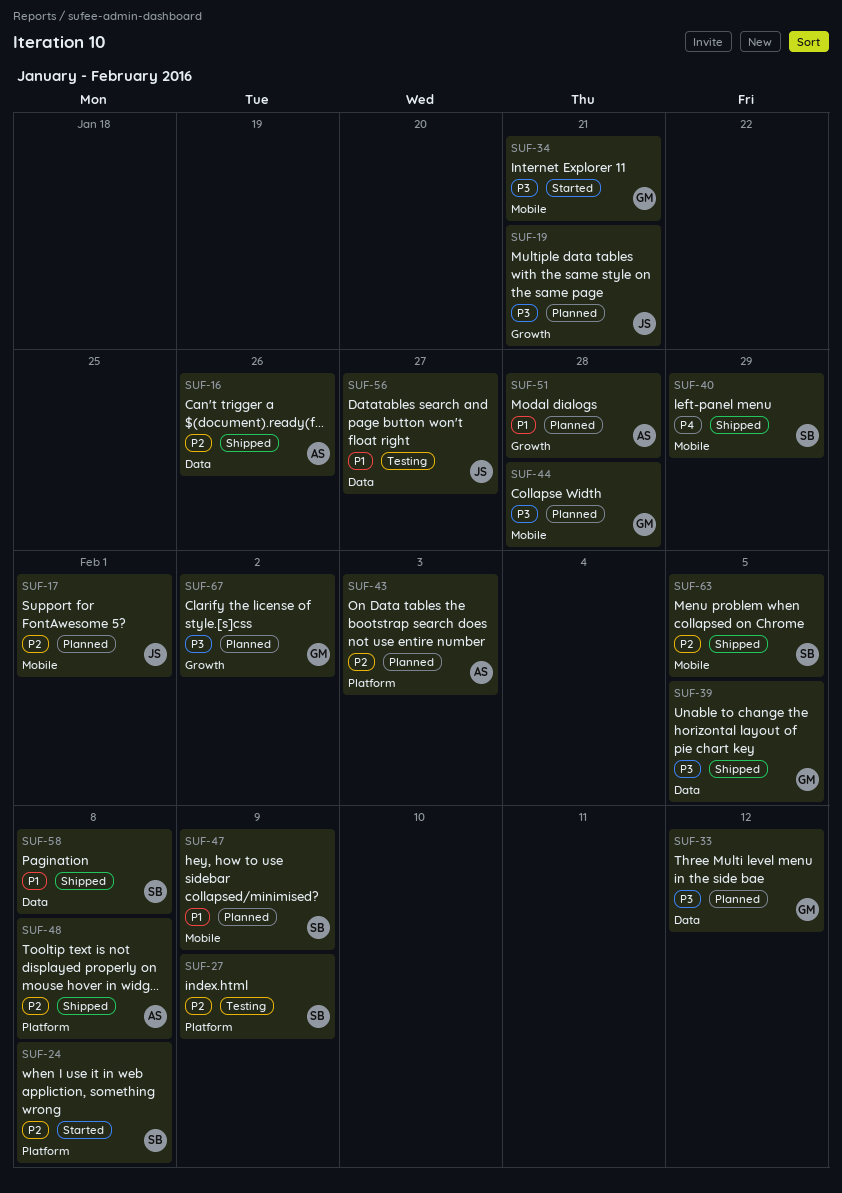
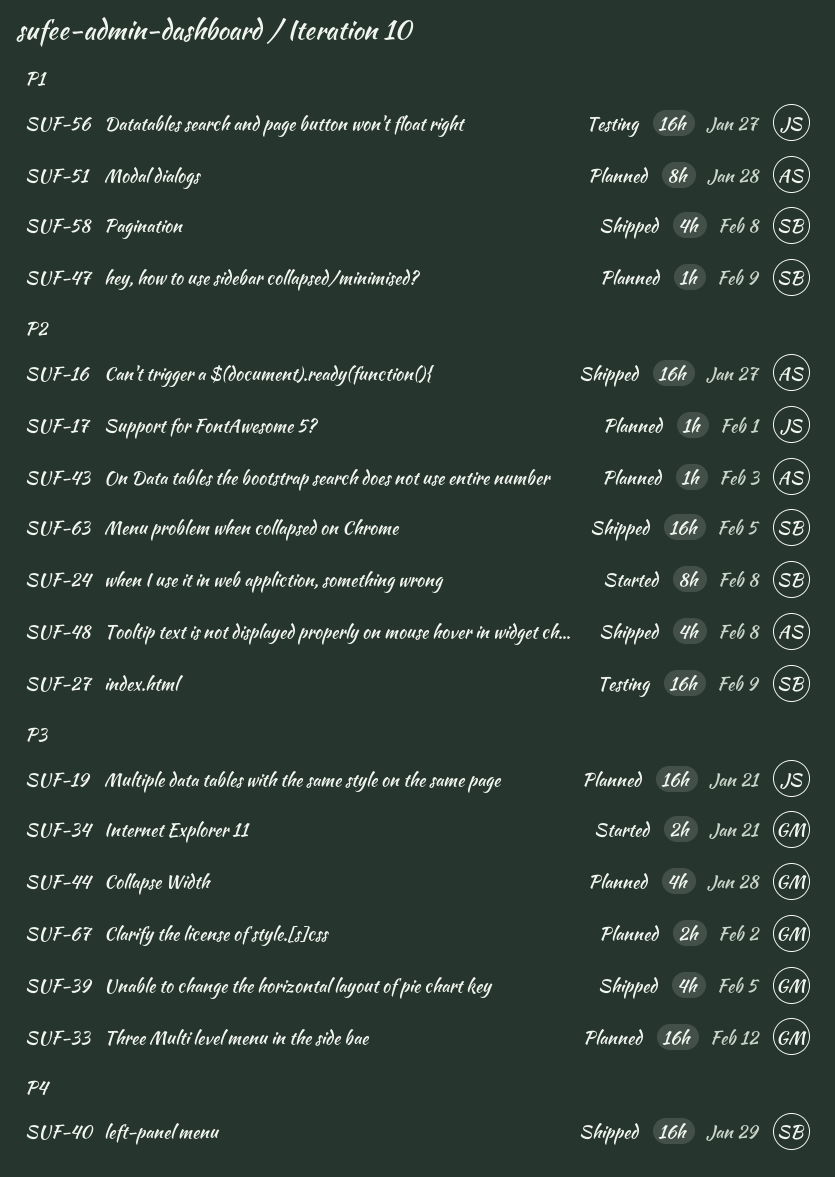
SUF-16, due: Jan 26 -> Jan 27

